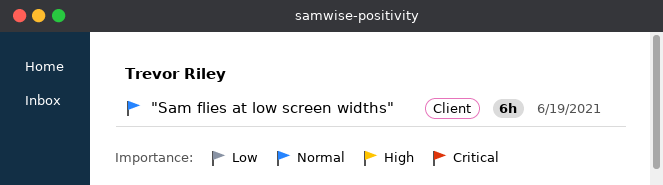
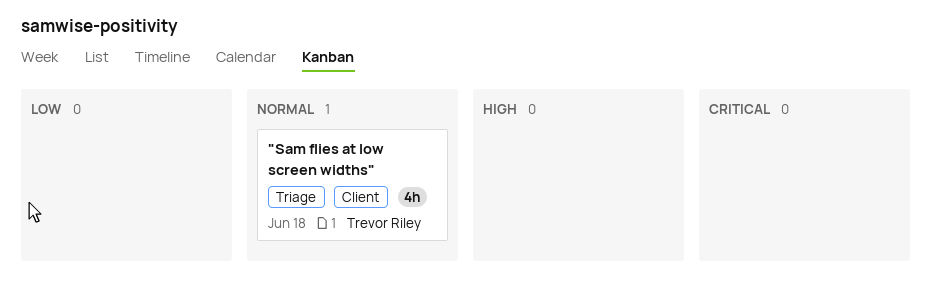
"Sam flies at low screen widths", estimate: 6h -> 4h
"Sam flies at low screen widths", due: Jun 19 -> Jun 18

